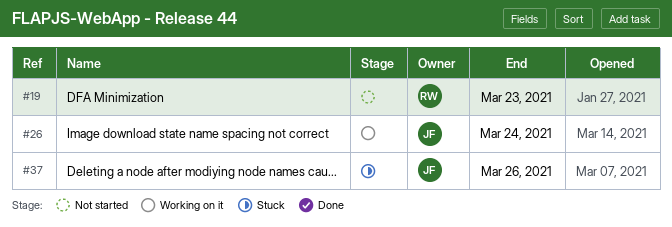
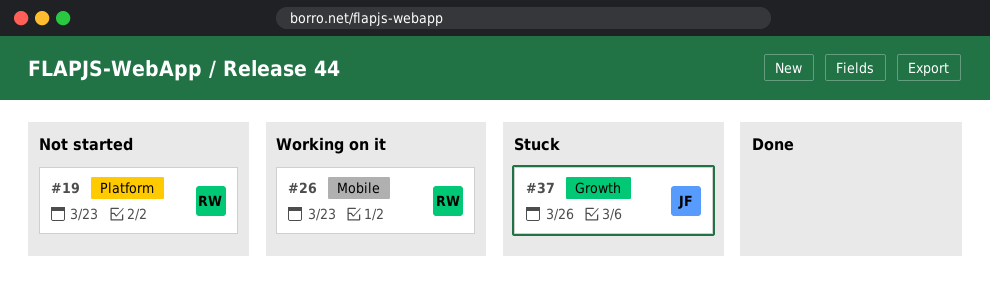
#26, owner: JF -> RW
#26, due: Mar 24 -> Mar 23

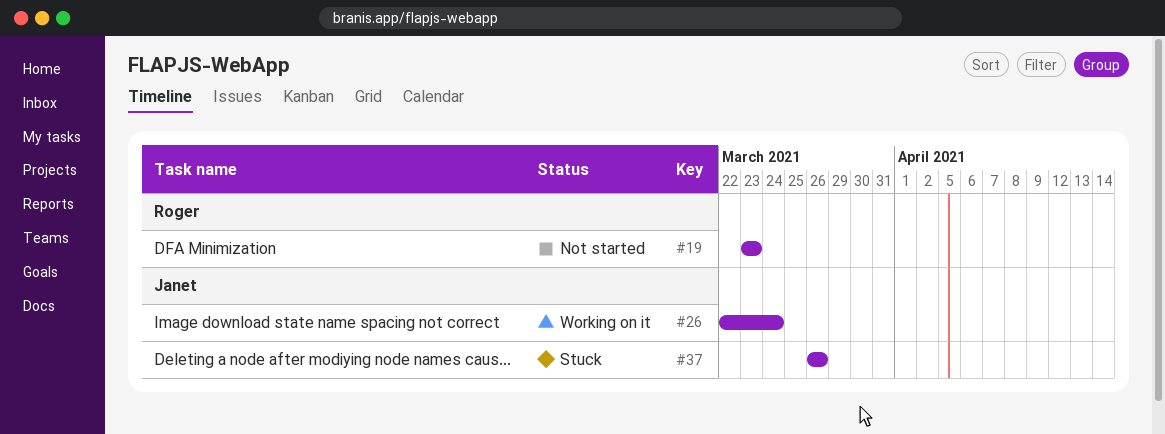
#26, owner: Roger -> Janet
#26, due: Mar 23 -> Mar 24

